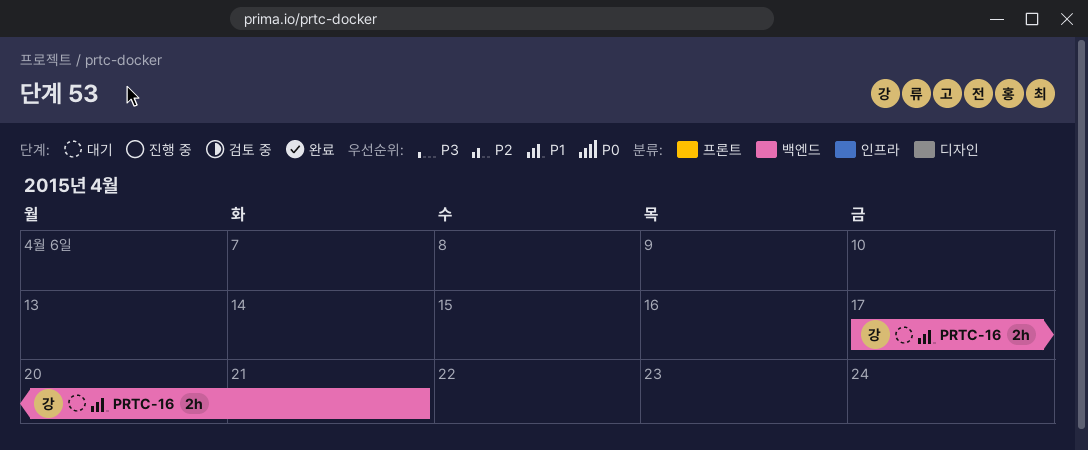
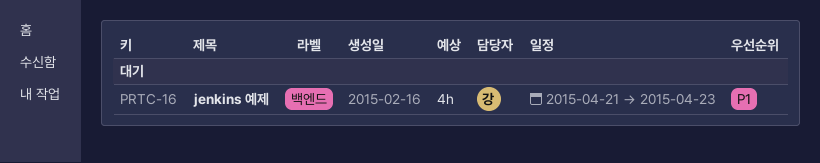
PRTC-16, estimate: 2h -> 4h
PRTC-16, start: Apr 17 -> Apr 21
PRTC-16, due: Apr 21 -> Apr 23

